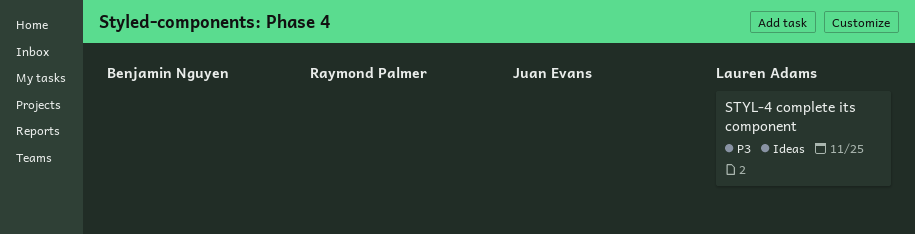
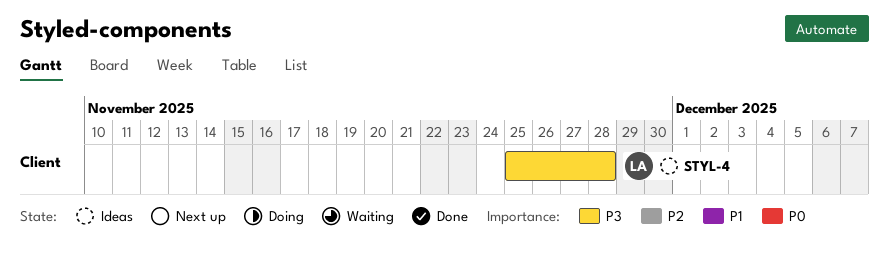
STYL-4, due: Nov 25 -> Nov 28

